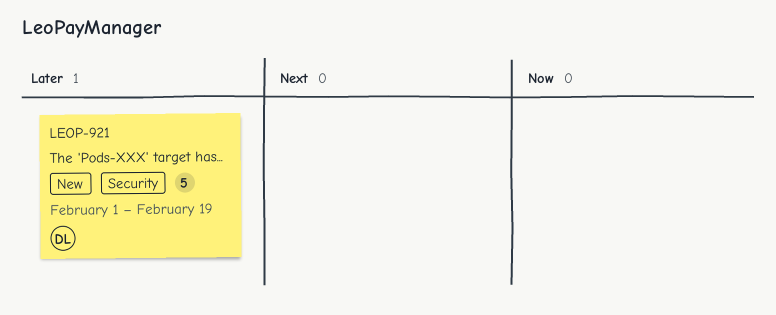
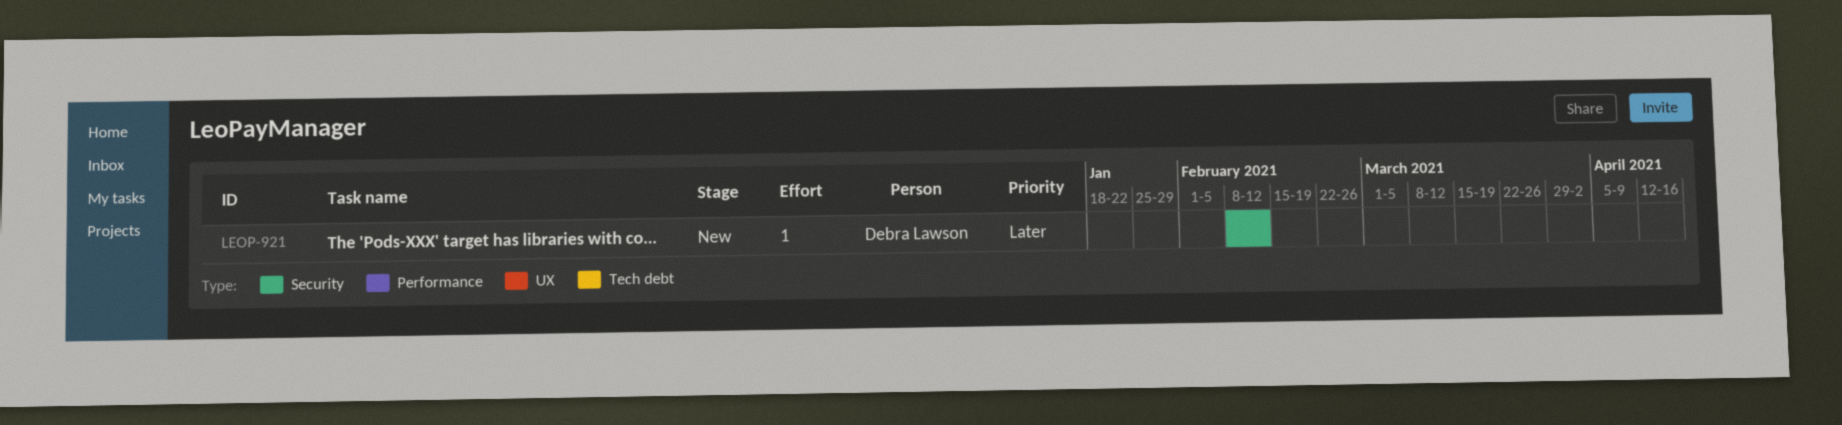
LEOP-921, estimate: 5 -> 1
LEOP-921, start: Feb 1 -> Feb 8
LEOP-921, due: Feb 19 -> Feb 12

